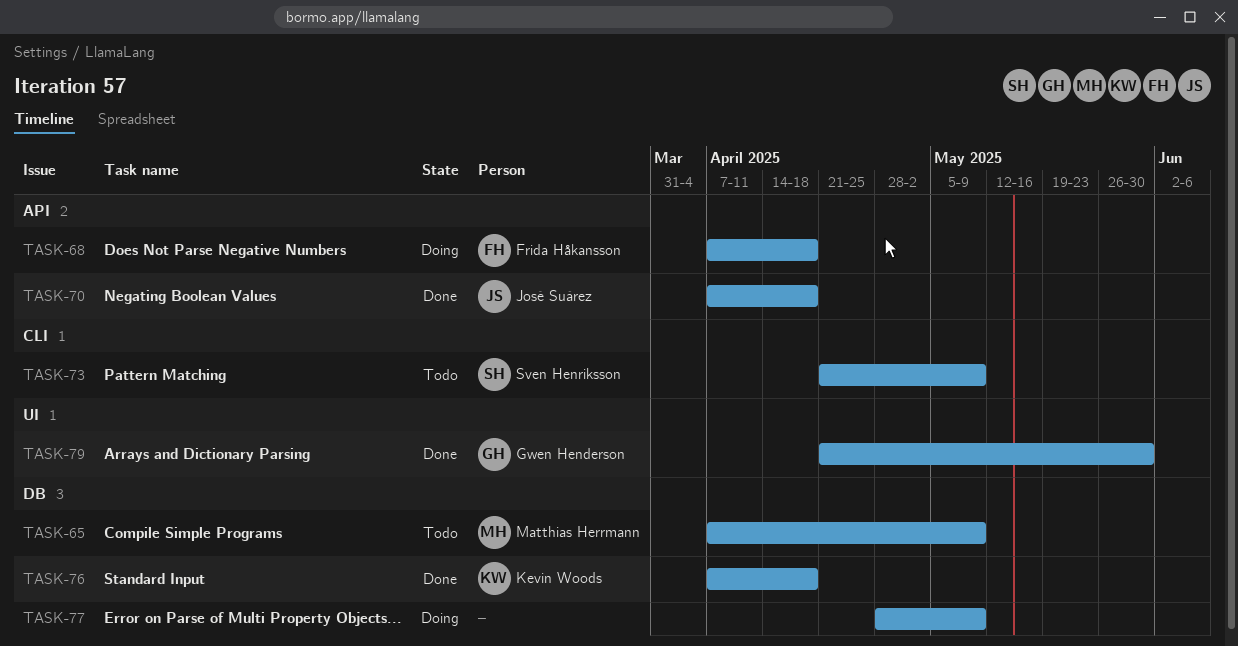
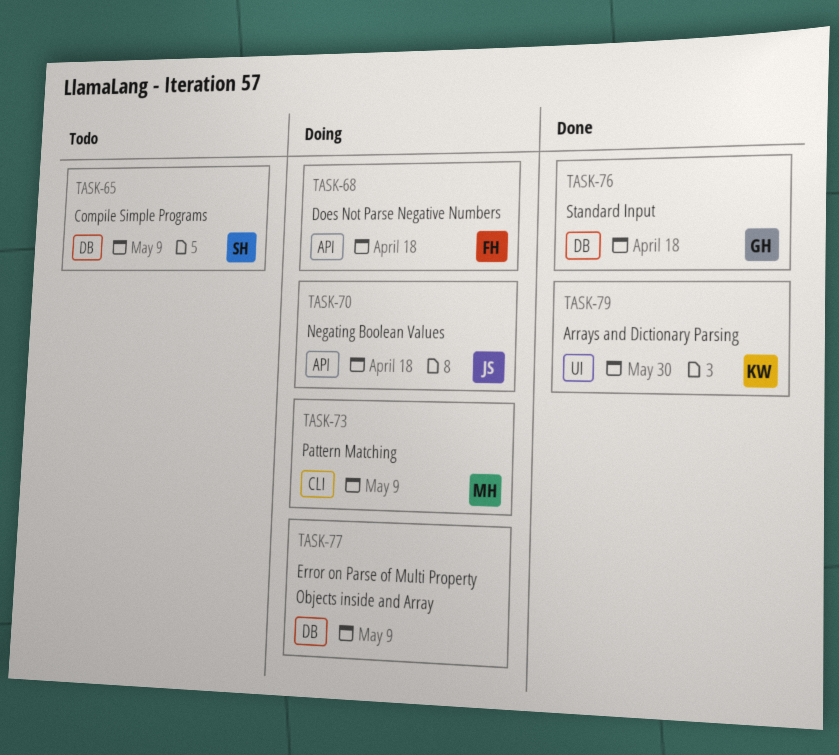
TASK-65, owner: Matthias Herrmann -> Sven Henriksson
TASK-70, status: Done -> Doing
TASK-73, status: Todo -> Doing
TASK-73, owner: Sven Henriksson -> Matthias Herrmann
TASK-76, owner: Kevin Woods -> Gwen Henderson
TASK-79, owner: Gwen Henderson -> Kevin Woods

